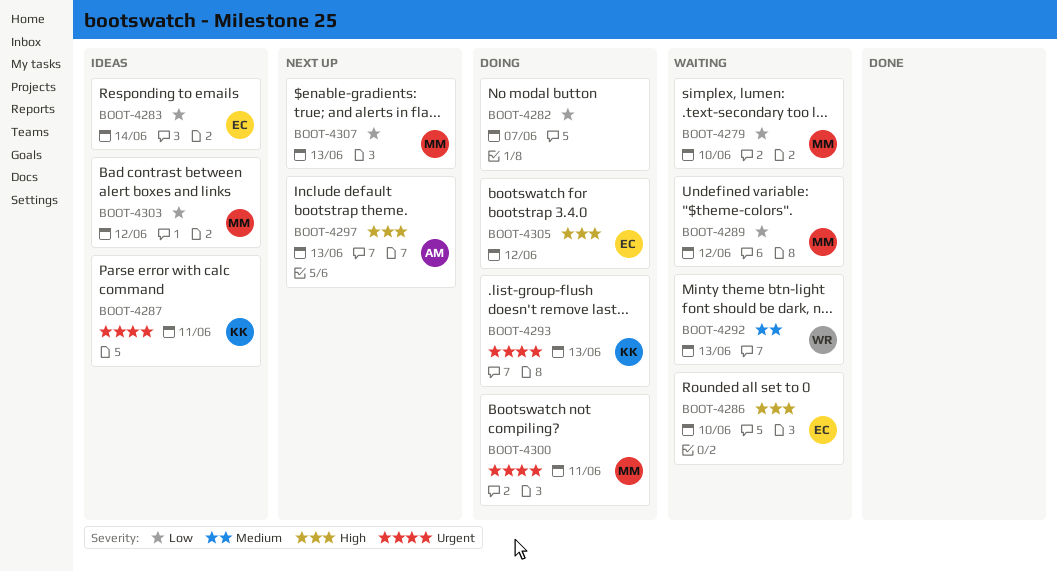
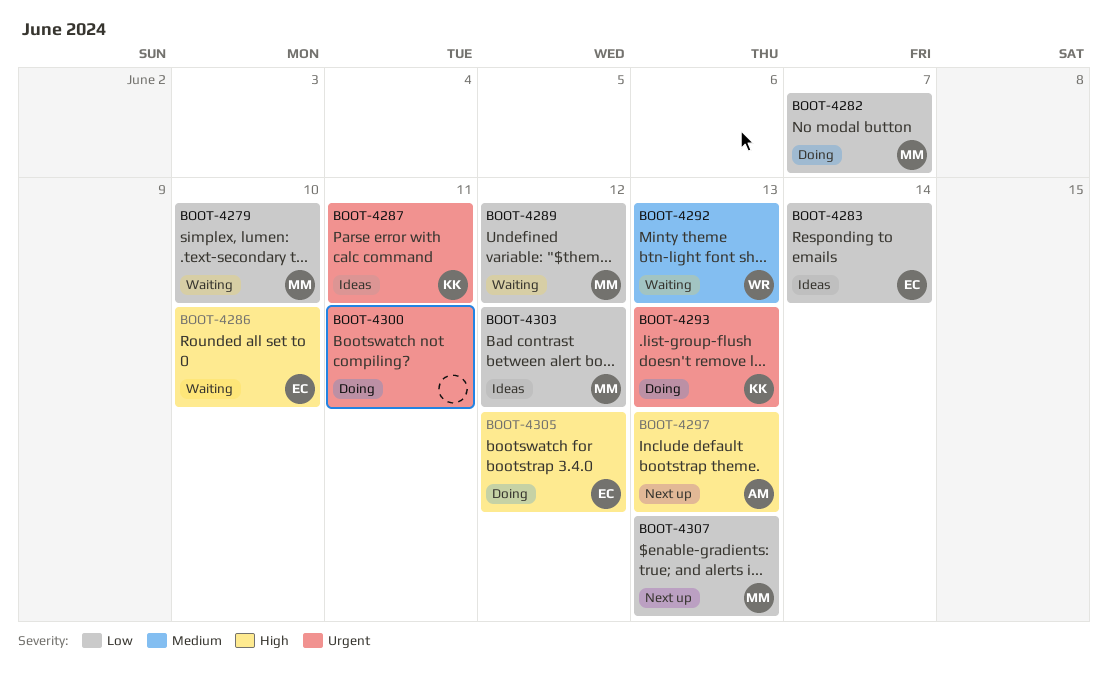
BOOT-4282, owner: none -> MM
BOOT-4300, owner: MM -> none

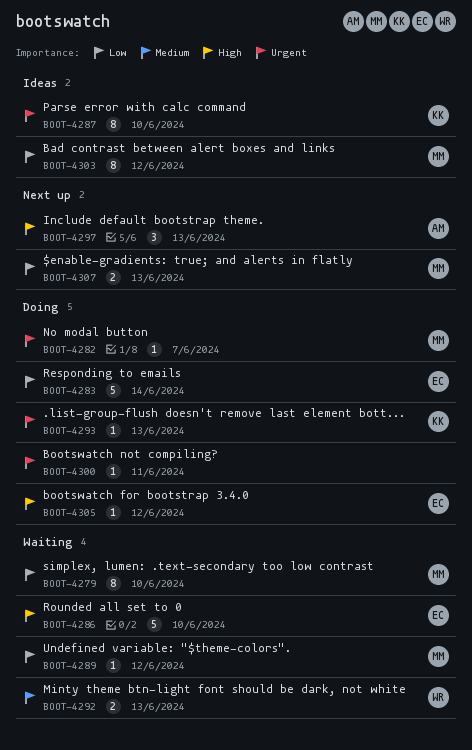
BOOT-4282, priority: Low -> Urgent
BOOT-4283, status: Ideas -> Doing
BOOT-4287, due: Jun 11 -> Jun 10

